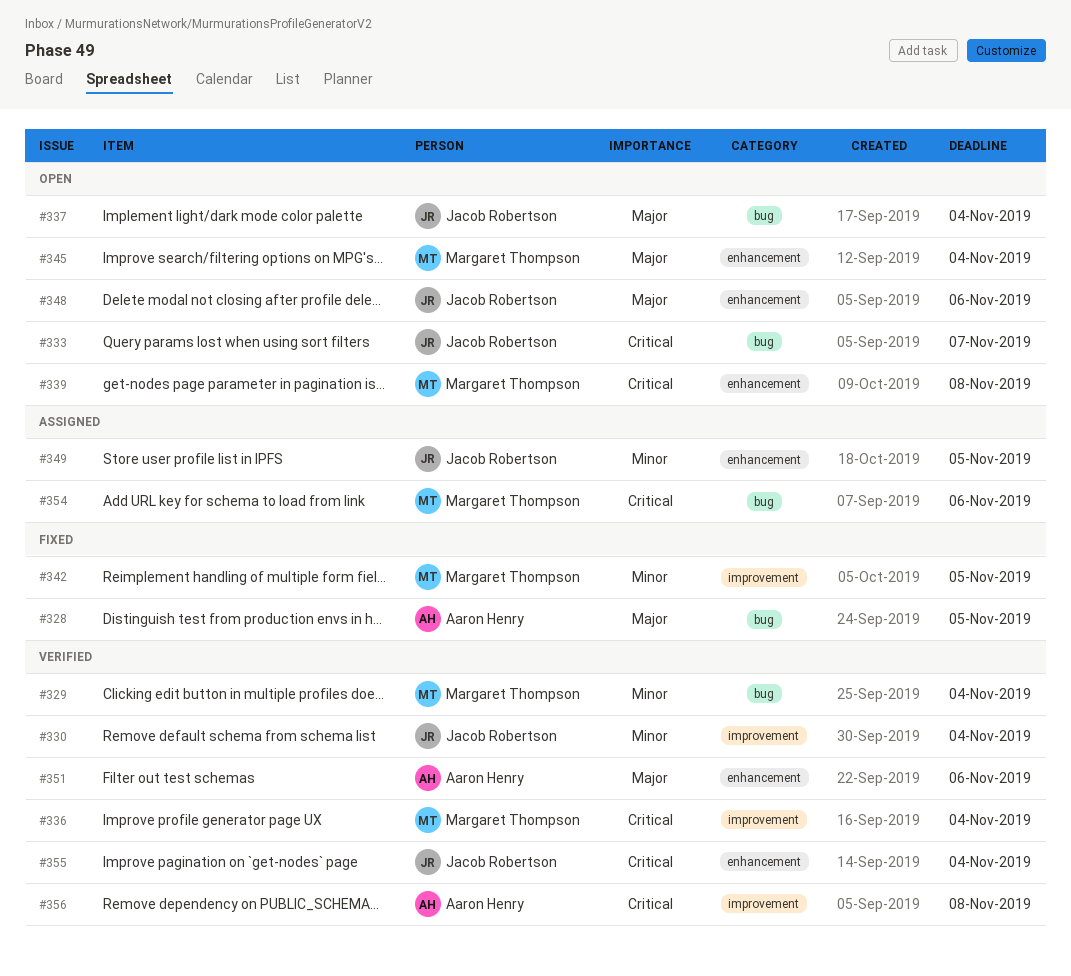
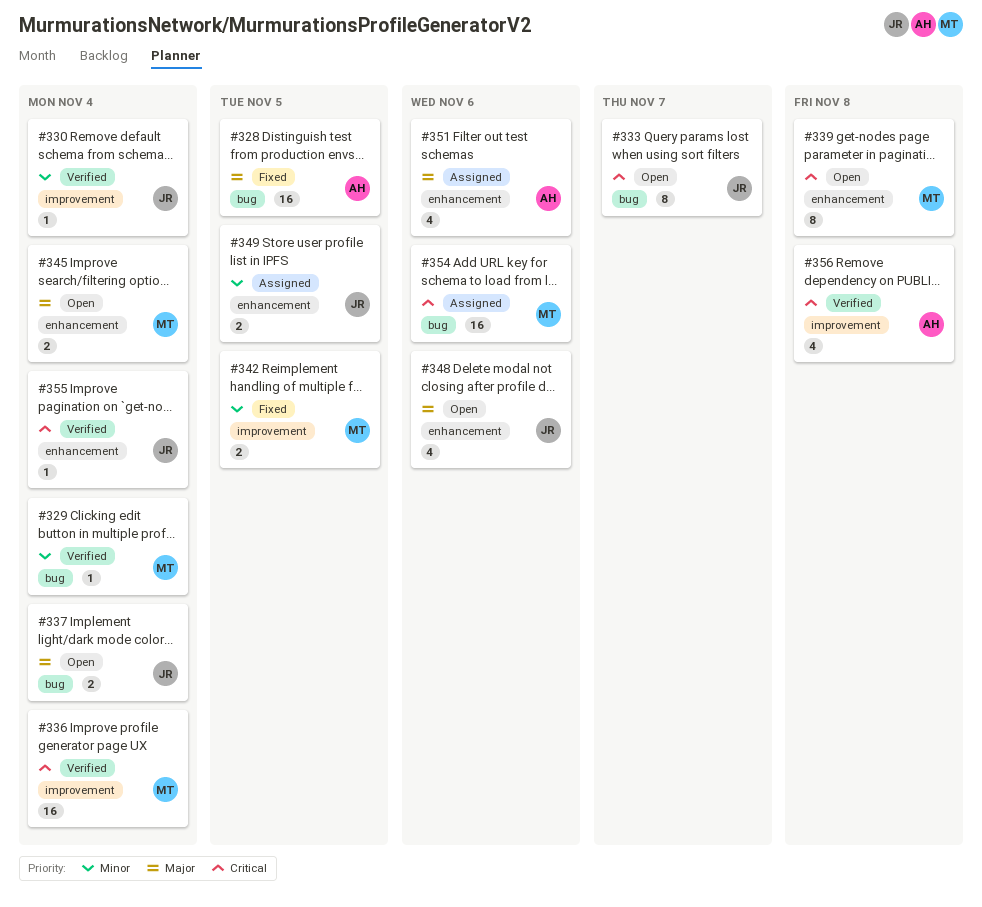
#351, status: Verified -> Assigned

